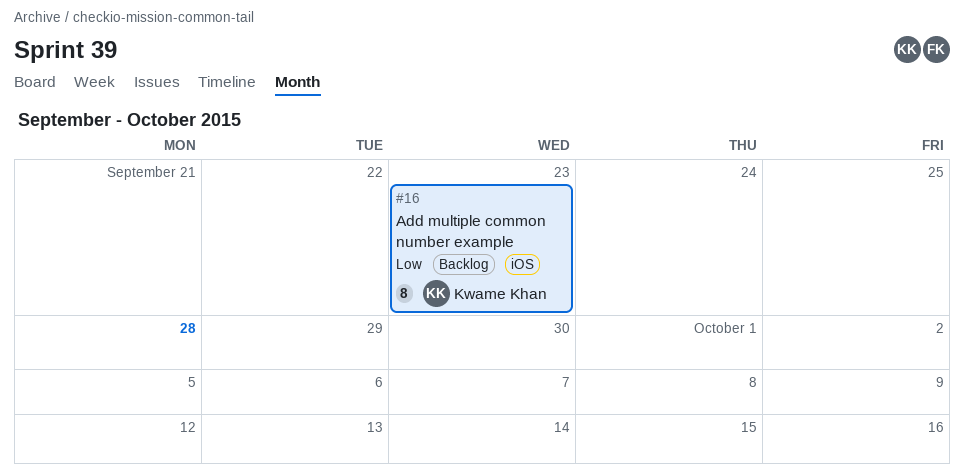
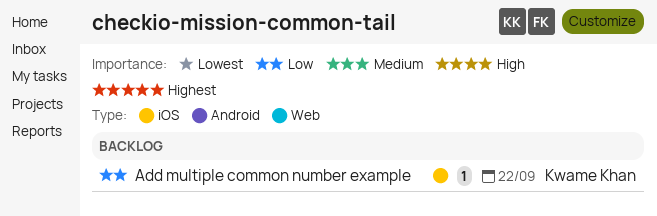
Add multiple common number example, estimate: 8 -> 1
Add multiple common number example, due: Sep 23 -> Sep 22

